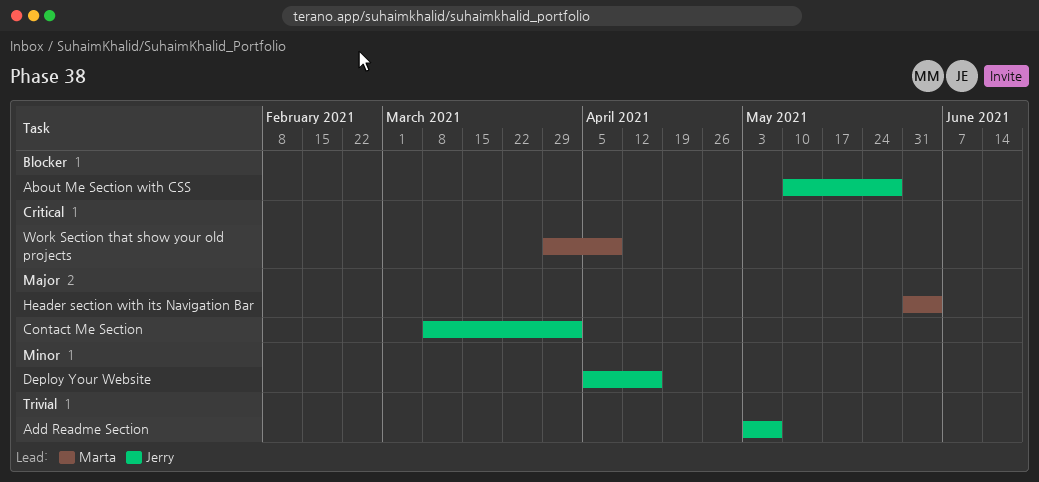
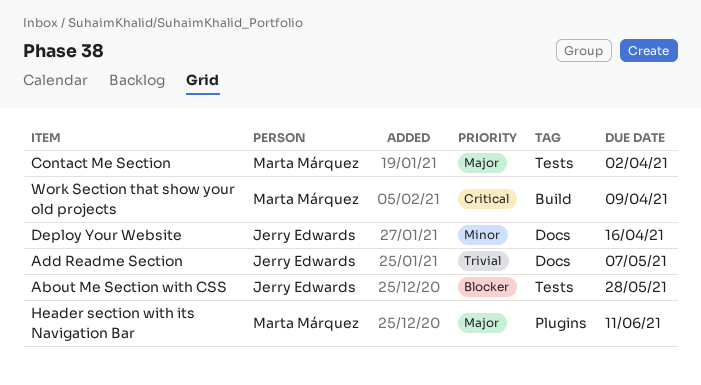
Contact Me Section, owner: Jerry Edwards -> Marta Márquez
Header section with its Navigation Bar, due: Jun 4 -> Jun 11

